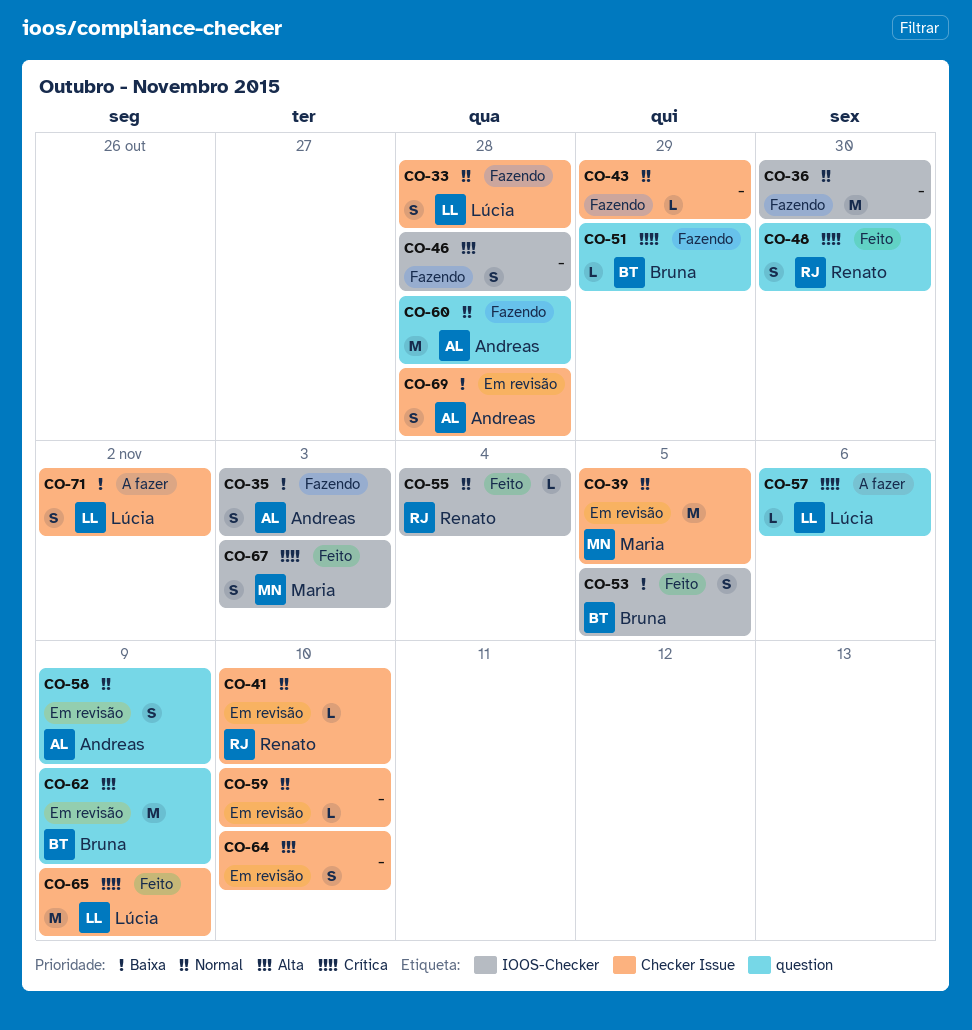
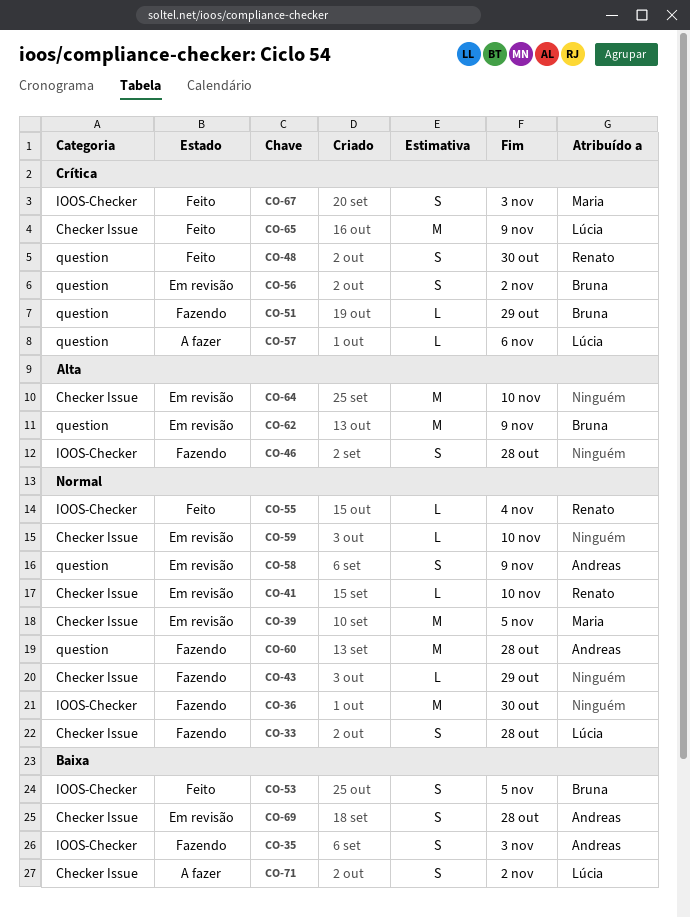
CO-56: none -> present
CO-64, estimate: S -> M

